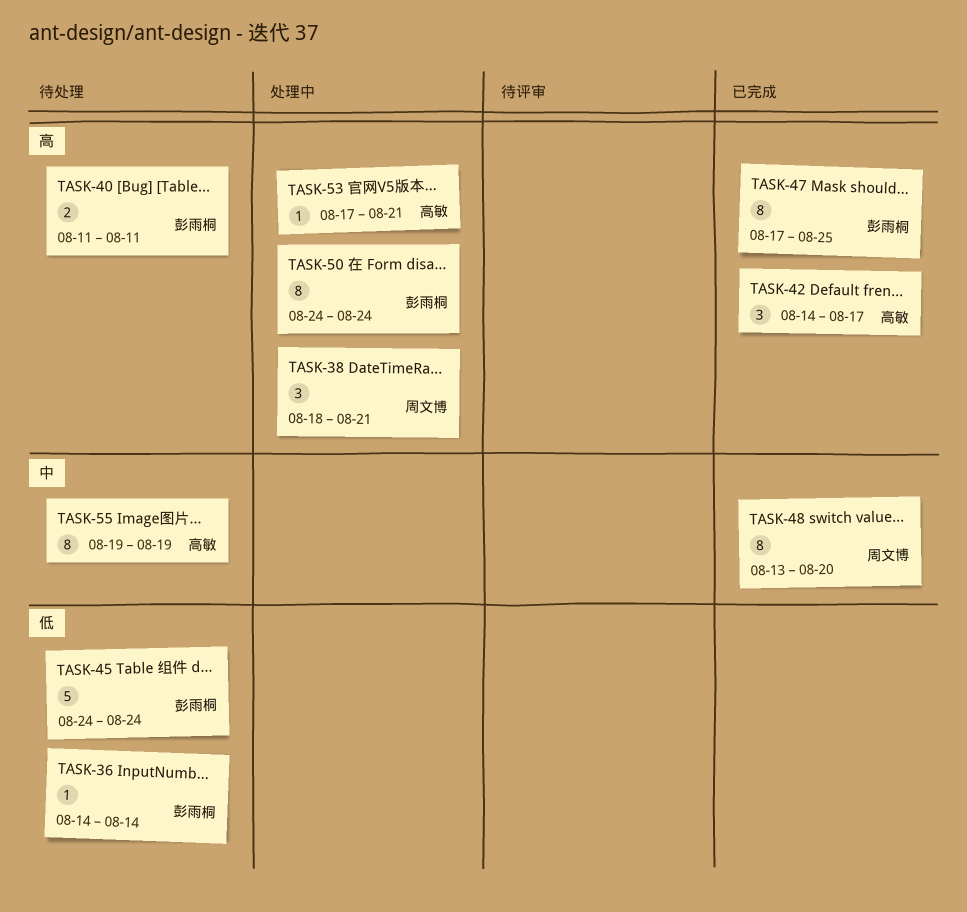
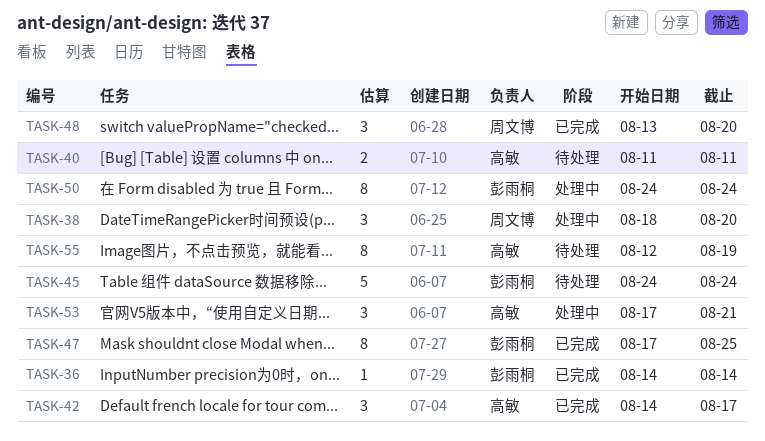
TASK-36, status: 待处理 -> 已完成
TASK-38, due: Aug 21 -> Aug 20
TASK-40, owner: 彭雨桐 -> 高敏
TASK-48, estimate: 8 -> 3
TASK-53, estimate: 1 -> 3
TASK-55, start: Aug 19 -> Aug 12

